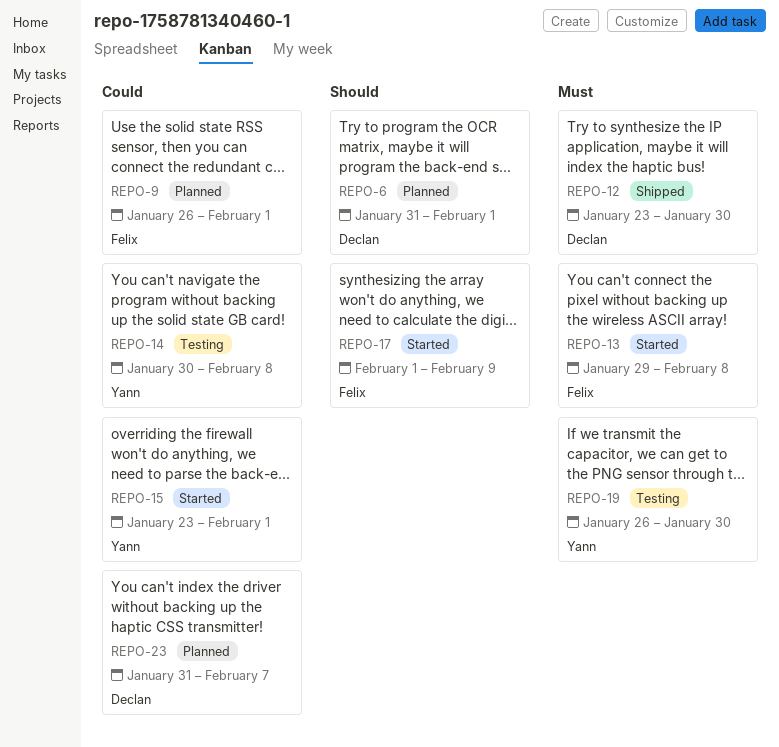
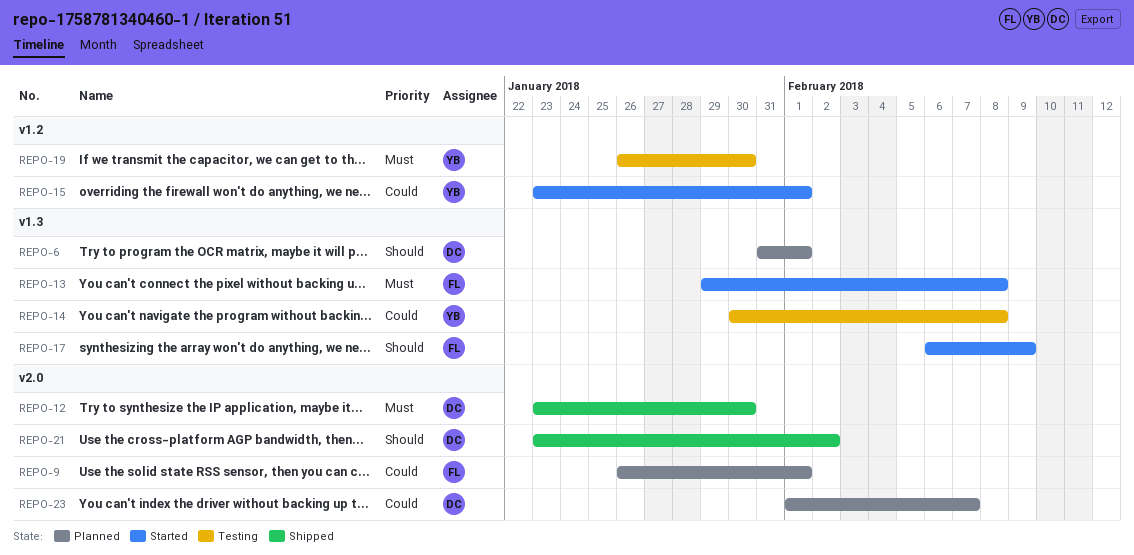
REPO-17, start: Feb 1 -> Feb 6
REPO-21: none -> present
REPO-23, start: Jan 31 -> Feb 1

